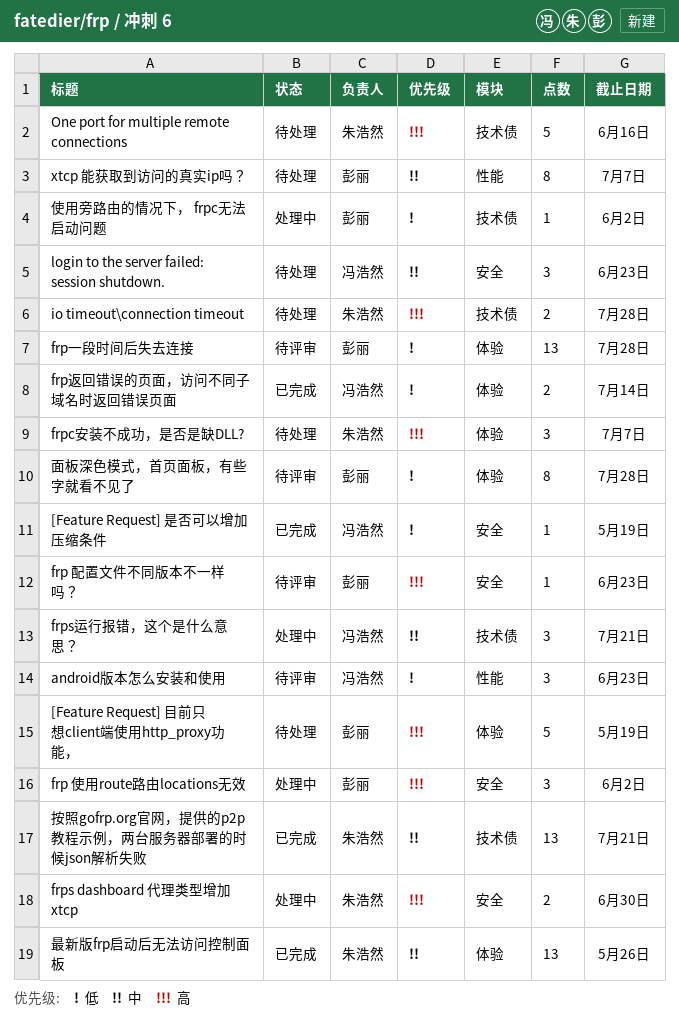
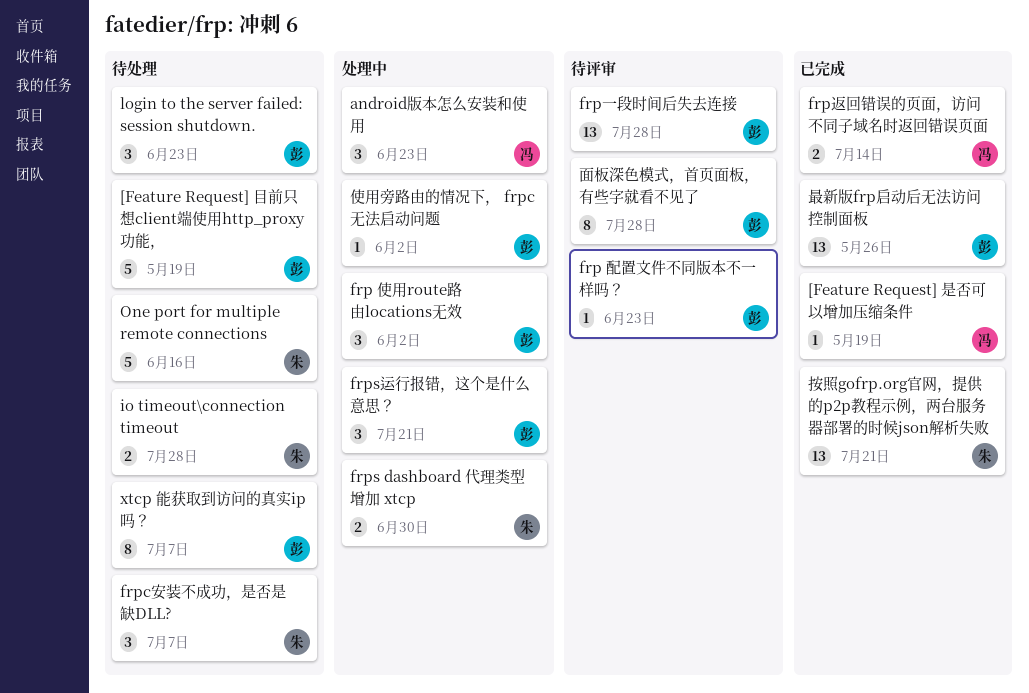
android版本怎么安装和使用, status: 待评审 -> 处理中
frps运行报错，这个是什么意思？, owner: 冯浩然 -> 彭丽
login to the server failed: session shutdown., owner: 冯浩然 -> 彭丽
最新版frp启动后无法访问控制面板, owner: 朱浩然 -> 彭丽

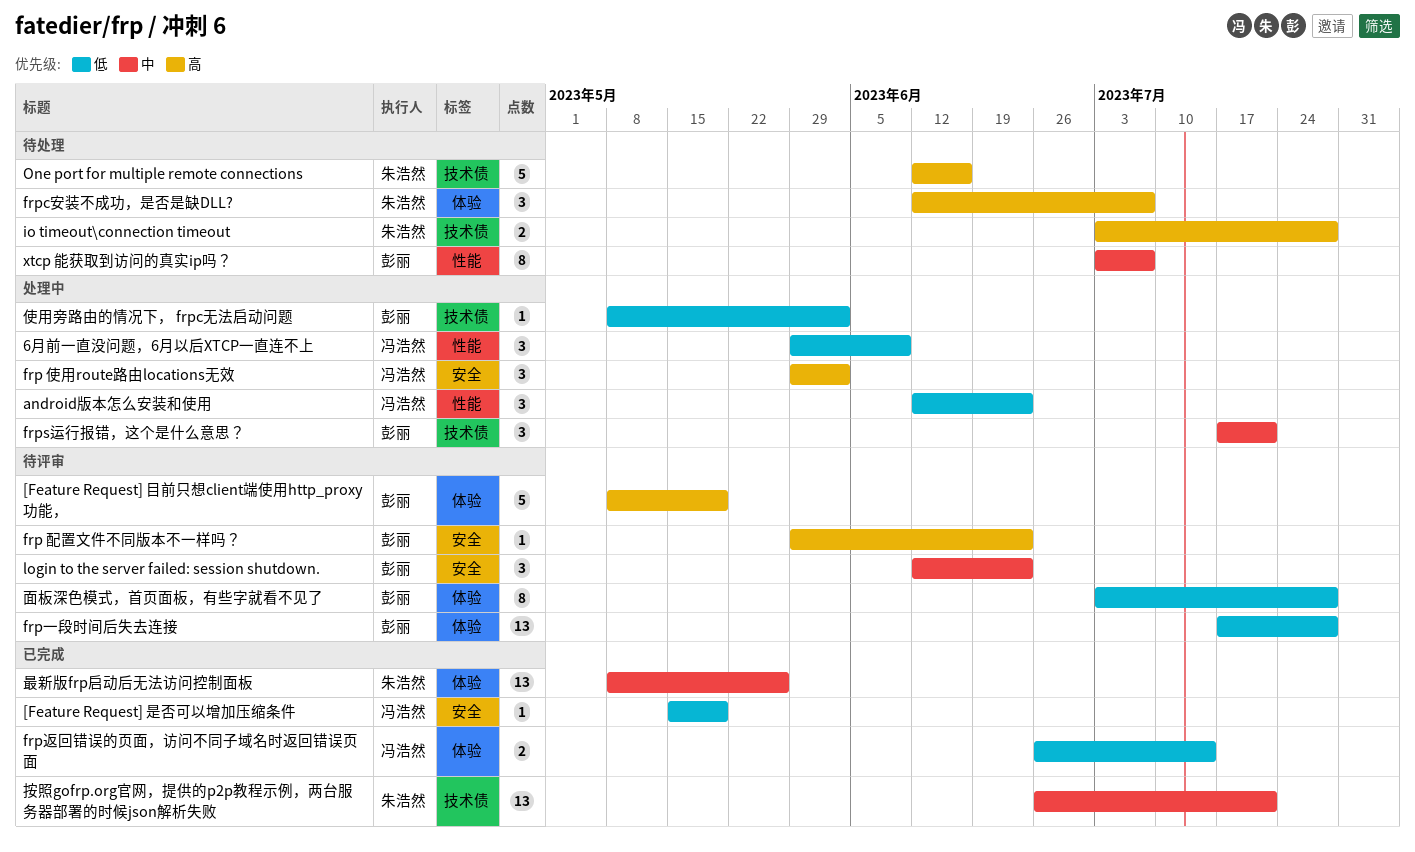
6月前一直没问题，6月以后XTCP一直连不上: none -> present
[Feature Request] 目前只想client端使用http_proxy功能，, status: 待处理 -> 待评审
frp 使用route路由locations无效, owner: 彭丽 -> 冯浩然
frps dashboard 代理类型增加 xtcp: present -> none
login to the server failed: session shutdown., status: 待处理 -> 待评审
最新版frp启动后无法访问控制面板, owner: 彭丽 -> 朱浩然

